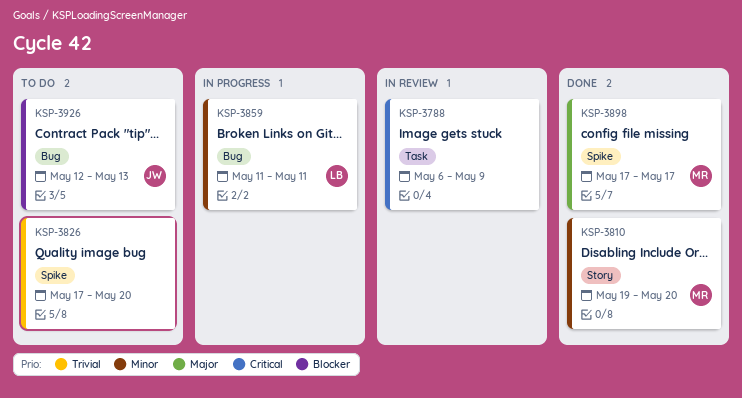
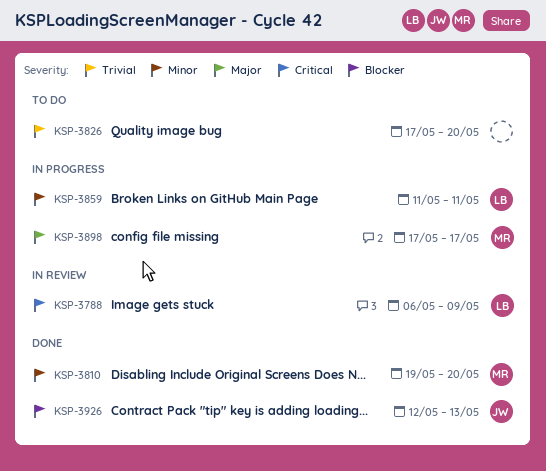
KSP-3788, owner: none -> LB
KSP-3898, status: Done -> In progress
KSP-3926, status: To do -> Done

